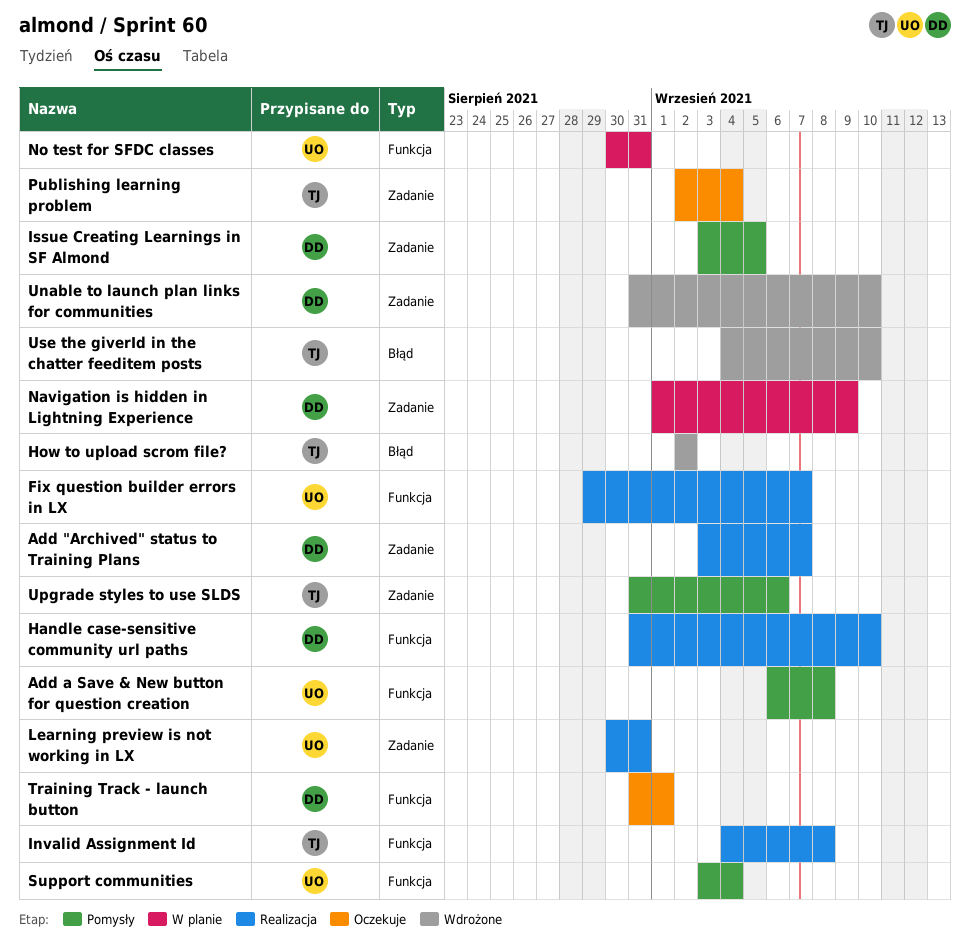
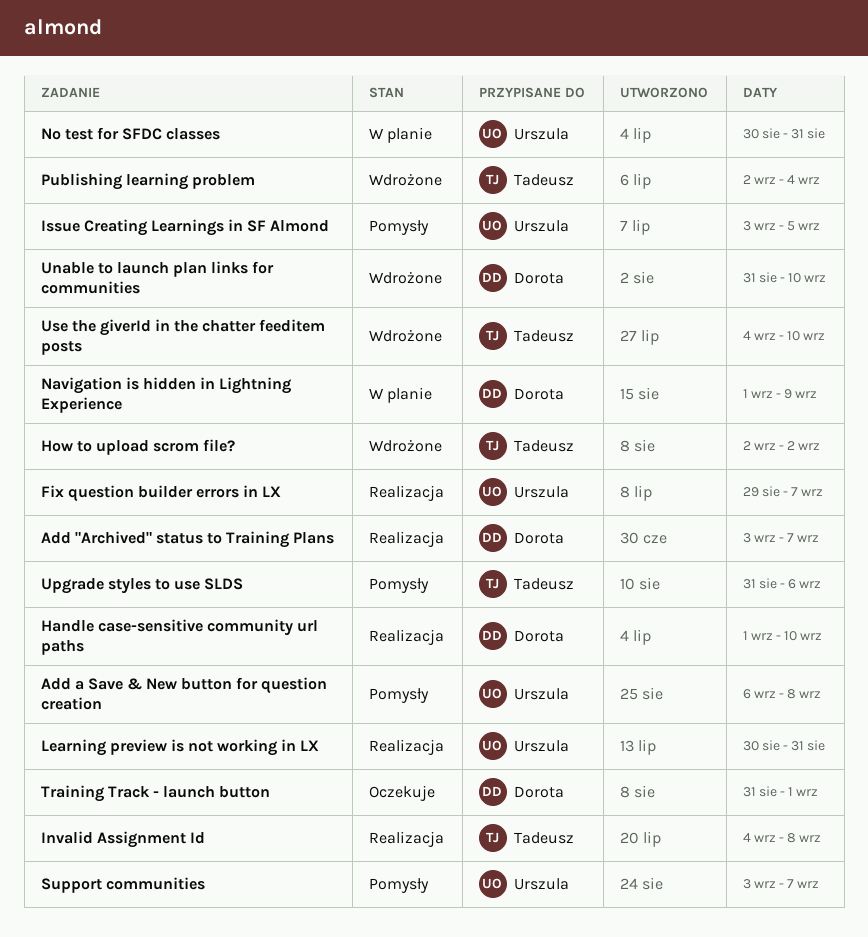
Handle case-sensitive community url paths, start: Aug 31 -> Sep 1
Issue Creating Learnings in SF Almond, owner: Dorota -> Urszula
Publishing learning problem, status: Oczekuje -> Wdrożone
Support communities, due: Sep 4 -> Sep 7

